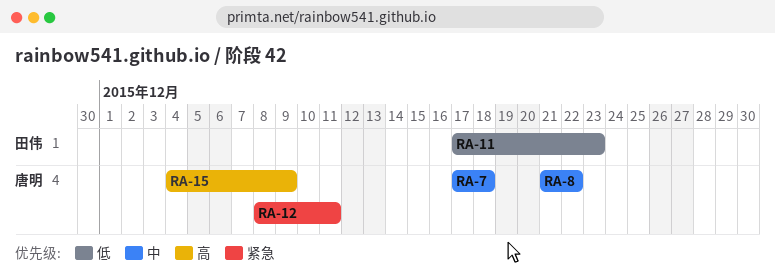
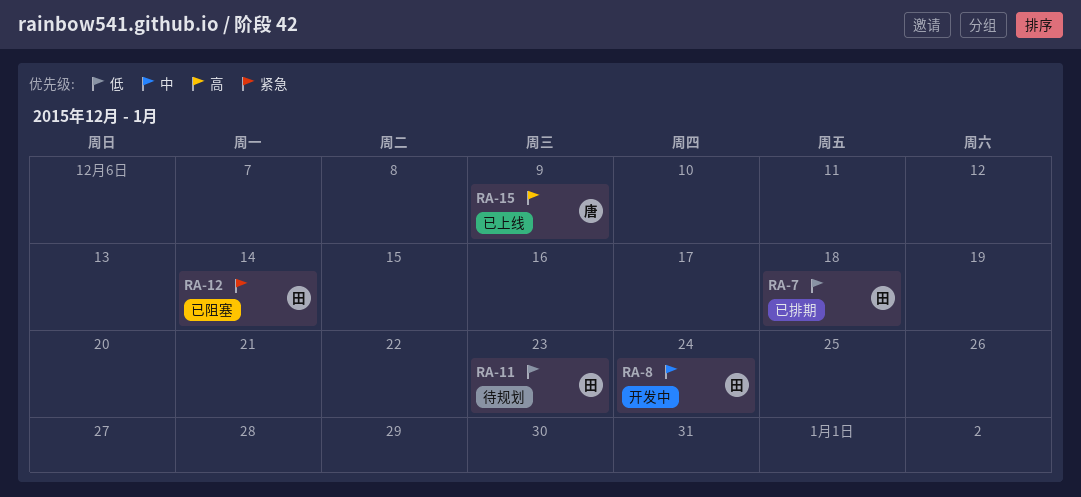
RA-7, owner: 唐明 -> 田伟
RA-7, priority: 中 -> 低
RA-8, owner: 唐明 -> 田伟
RA-8, due: Dec 22 -> Dec 24
RA-12, owner: 唐明 -> 田伟
RA-12, due: Dec 11 -> Dec 14

